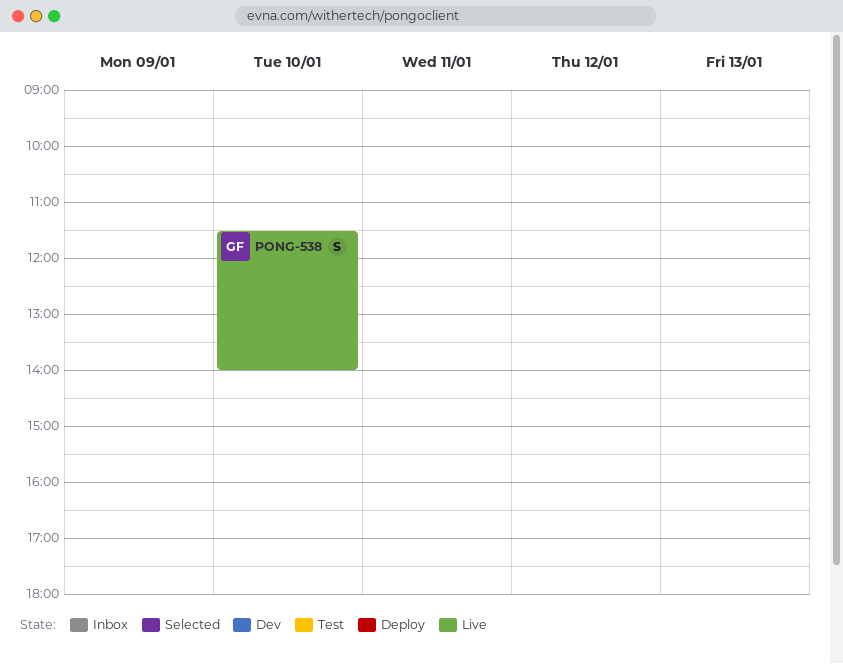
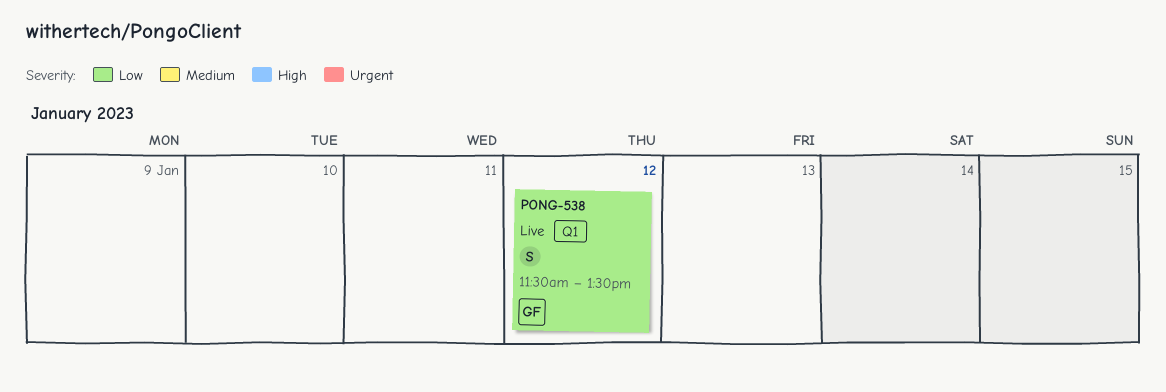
PONG-538, day: Jan 10 -> Jan 12
PONG-538, ends: 14:00 -> 13:30

